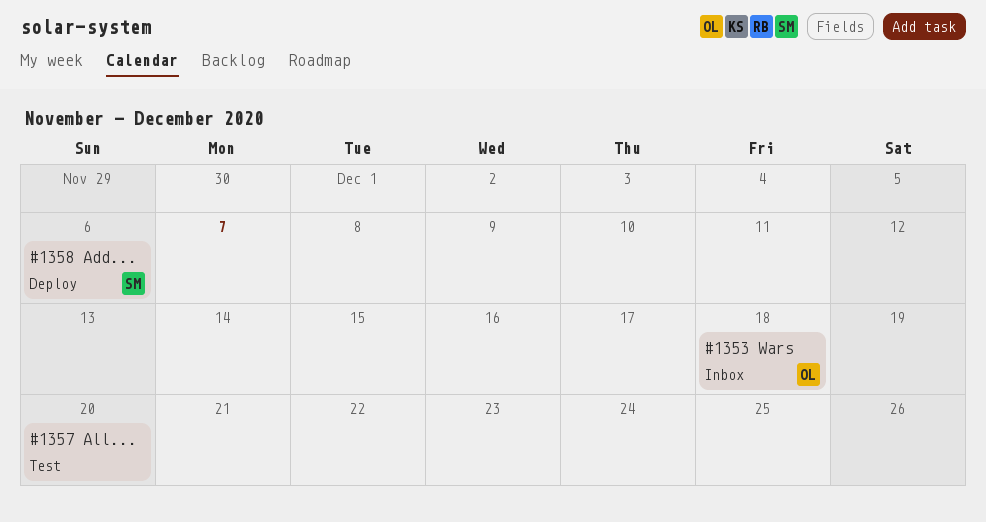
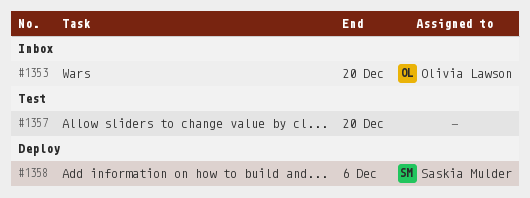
#1353, due: Dec 18 -> Dec 20

